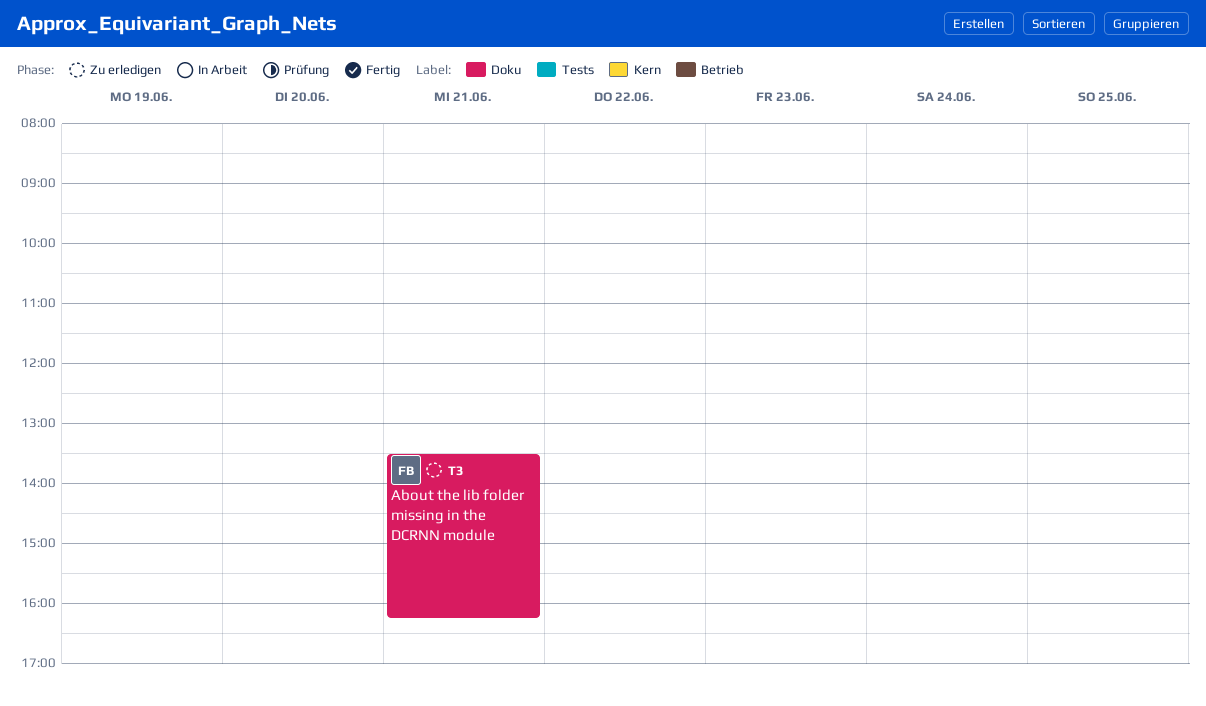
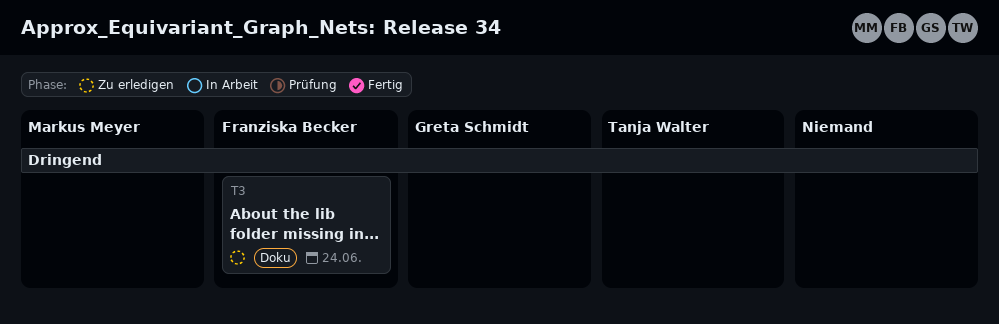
T3, day: Jun 21 -> Jun 24

